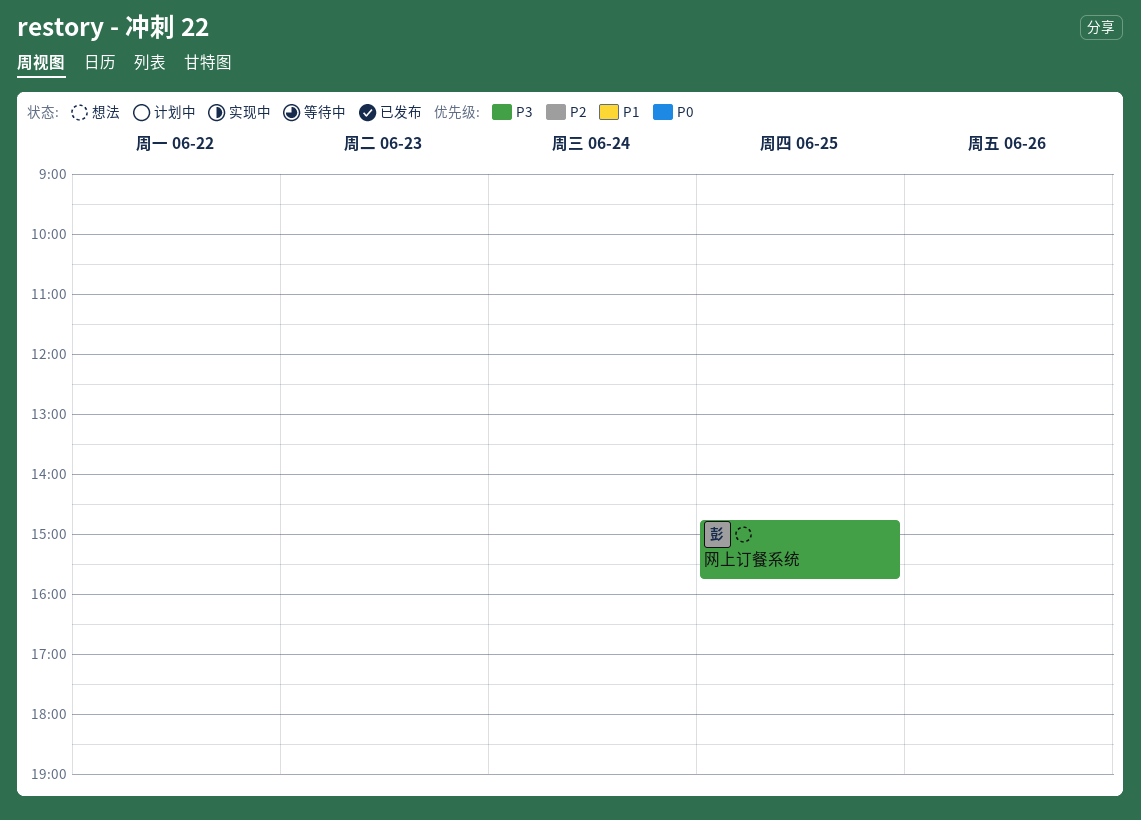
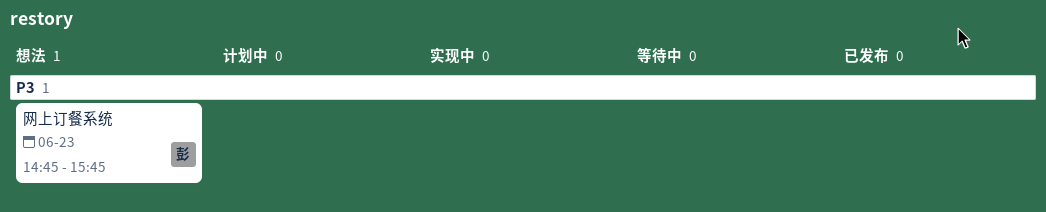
网上订餐系统, day: Jun 25 -> Jun 23

